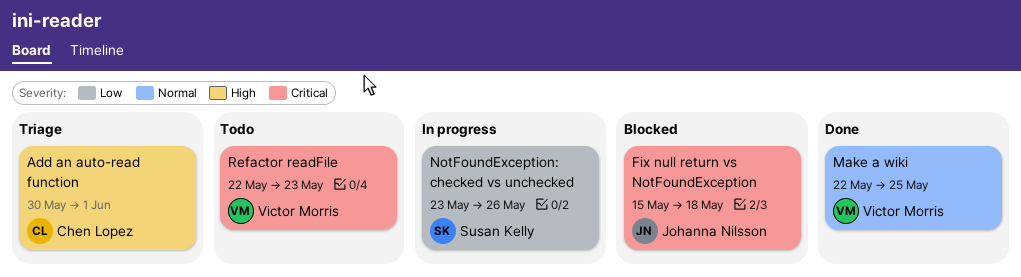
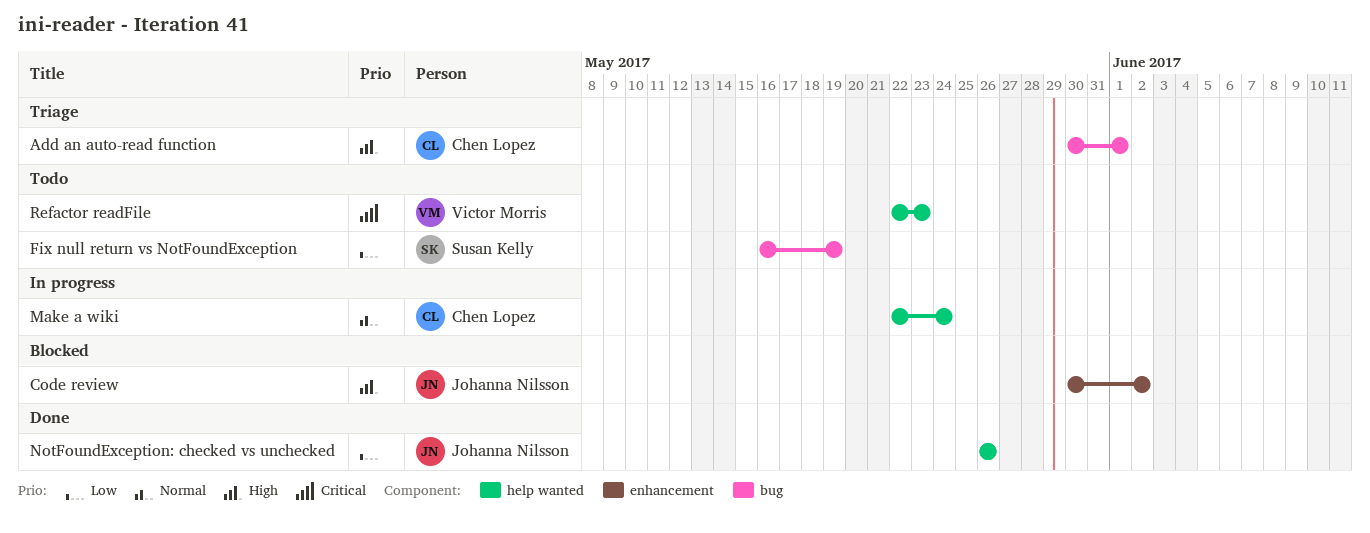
Code review: none -> present
Fix null return vs NotFoundException, status: Blocked -> Todo
Fix null return vs NotFoundException, owner: Johanna Nilsson -> Susan Kelly
Fix null return vs NotFoundException, priority: Critical -> Low
Fix null return vs NotFoundException, start: May 15 -> May 16
Fix null return vs NotFoundException, due: May 18 -> May 19
Make a wiki, status: Done -> In progress
Make a wiki, owner: Victor Morris -> Chen Lopez
Make a wiki, due: May 25 -> May 24
NotFoundException: checked vs unchecked, status: In progress -> Done
NotFoundException: checked vs unchecked, owner: Susan Kelly -> Johanna Nilsson
NotFoundException: checked vs unchecked, start: May 23 -> May 26

